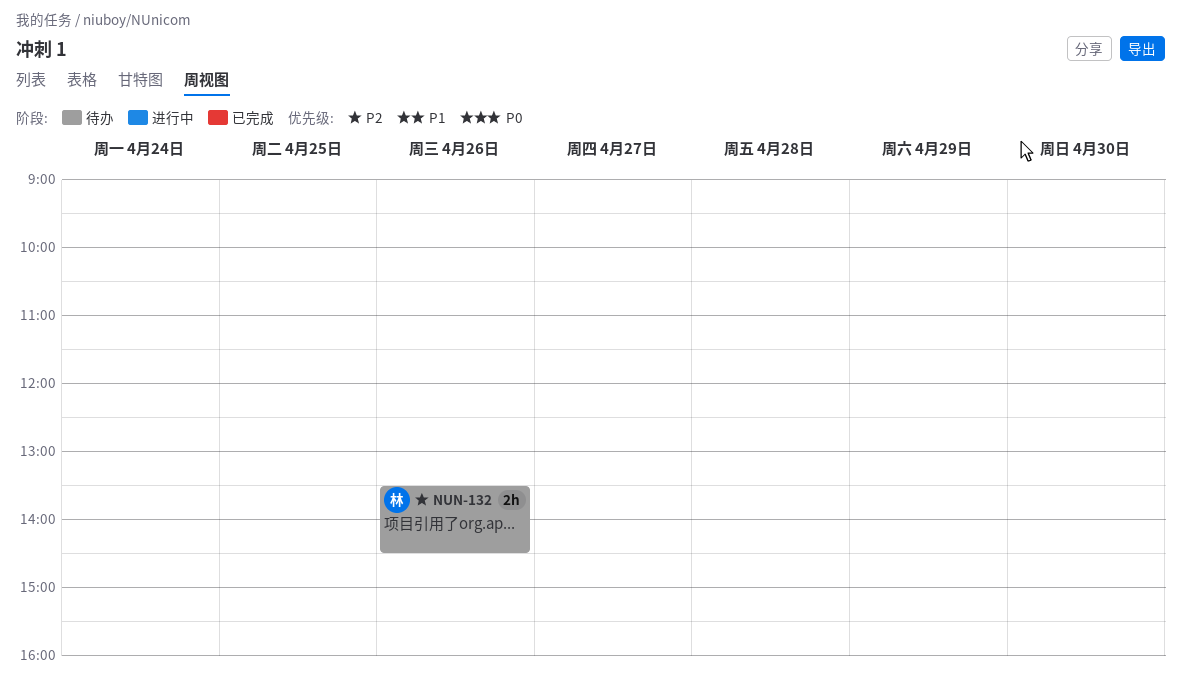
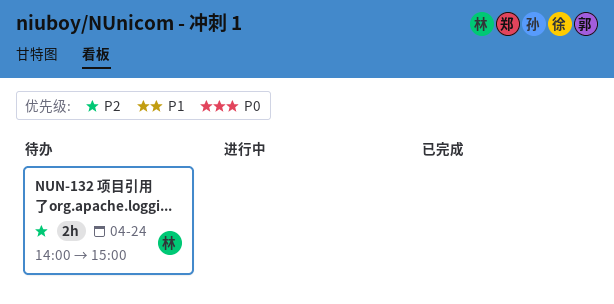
NUN-132, day: Apr 26 -> Apr 24
NUN-132, begins: 13:30 -> 14:00
NUN-132, ends: 14:30 -> 15:00

